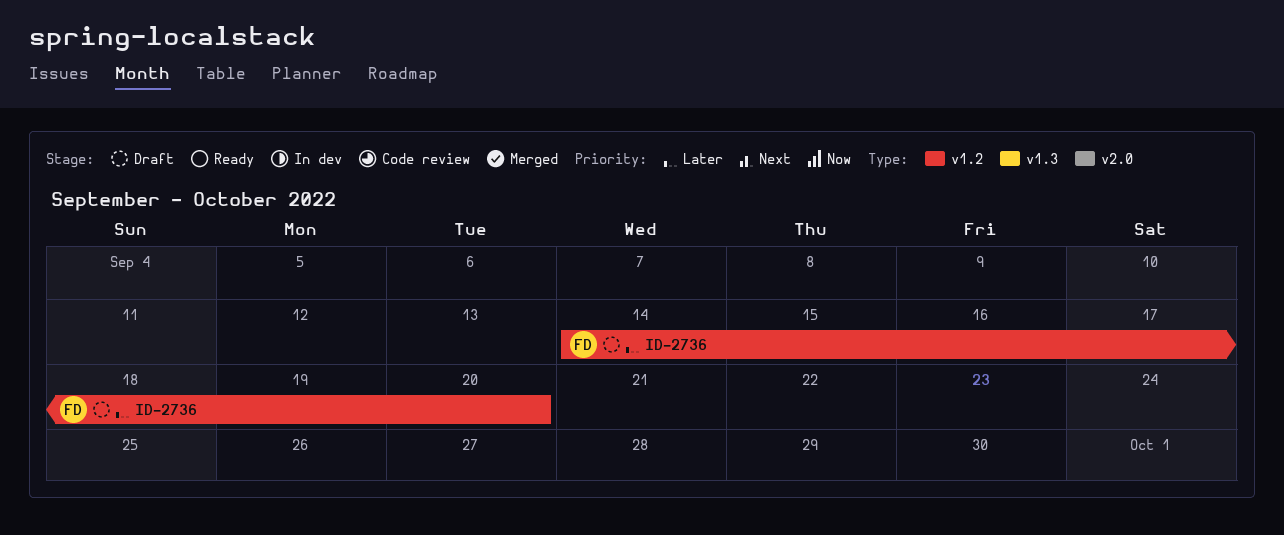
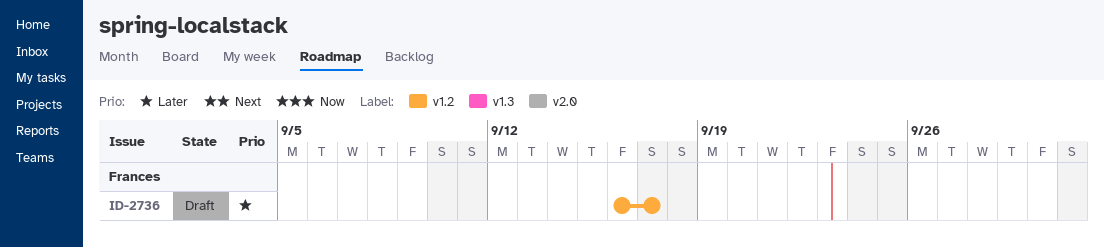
ID-2736, start: Sep 14 -> Sep 16
ID-2736, due: Sep 20 -> Sep 17

